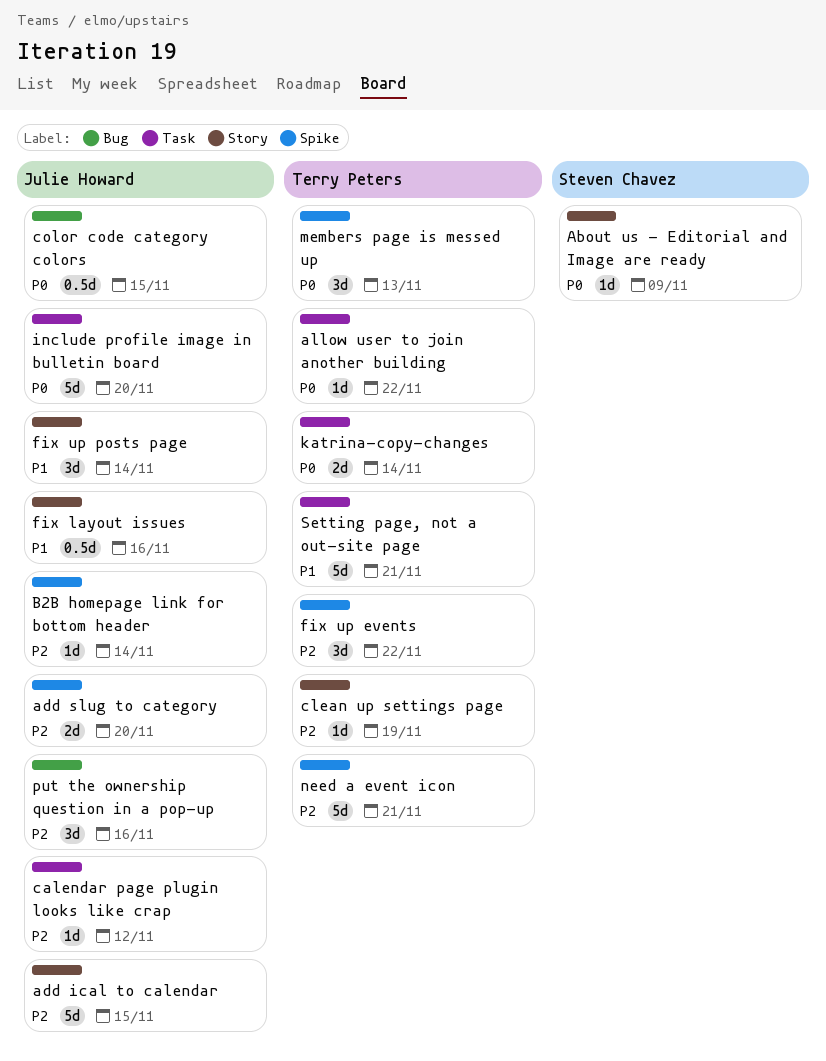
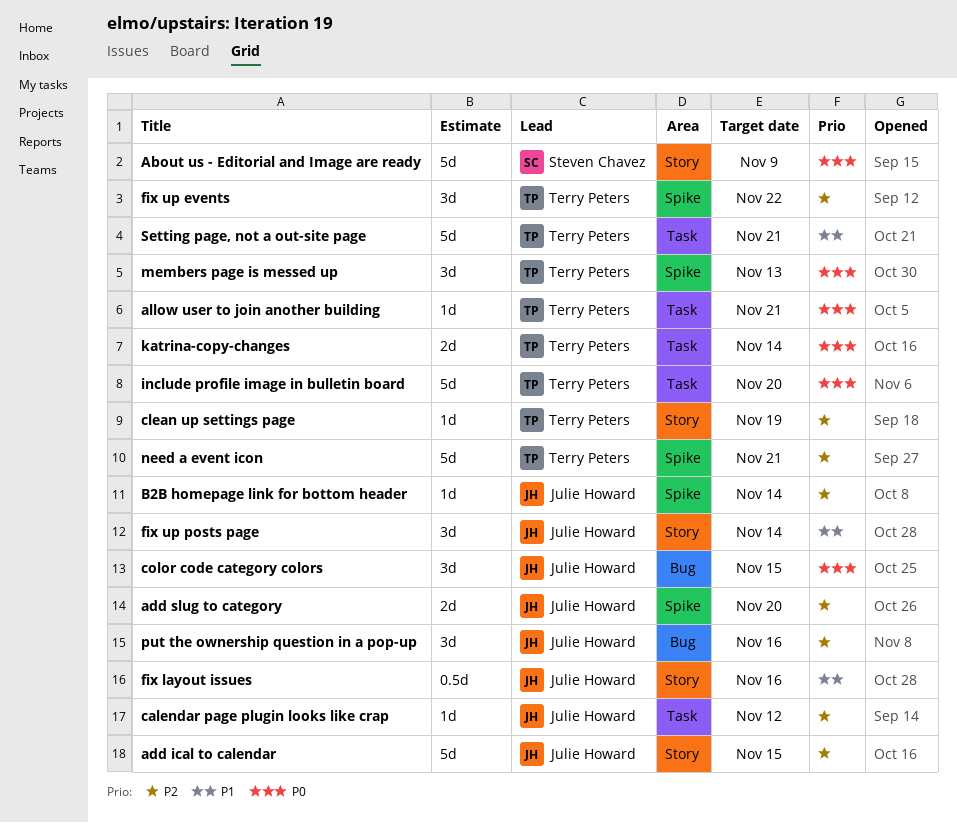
About us - Editorial and Image are ready, estimate: 1d -> 5d
allow user to join another building, due: Nov 22 -> Nov 21
color code category colors, estimate: 0.5d -> 3d
include profile image in bulletin board, owner: Julie Howard -> Terry Peters

